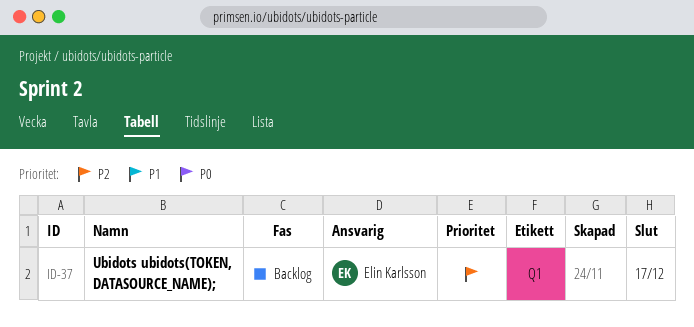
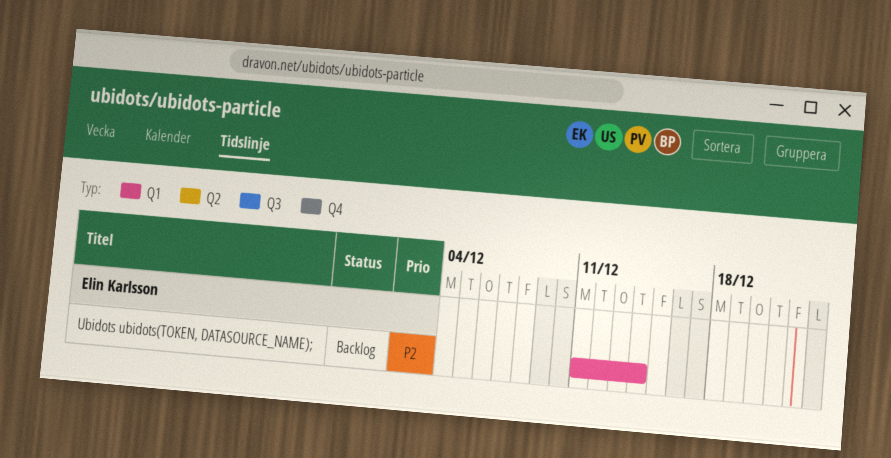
Ubidots ubidots(TOKEN, DATASOURCE_NAME);, due: Dec 17 -> Dec 14

